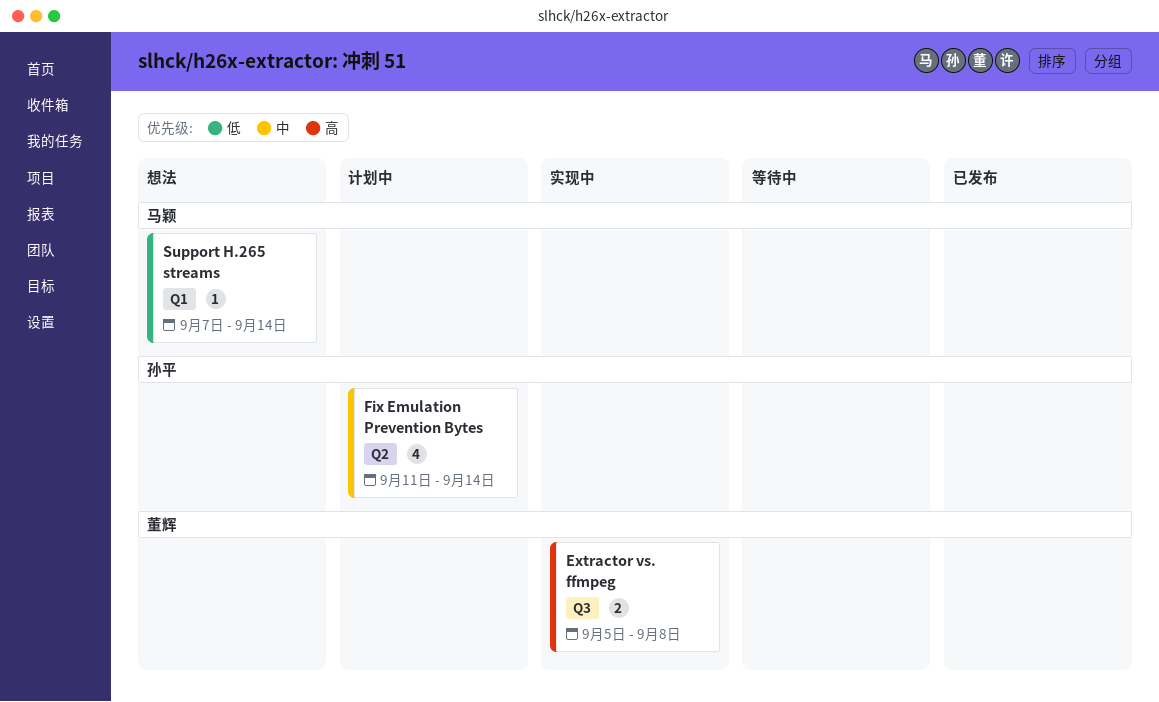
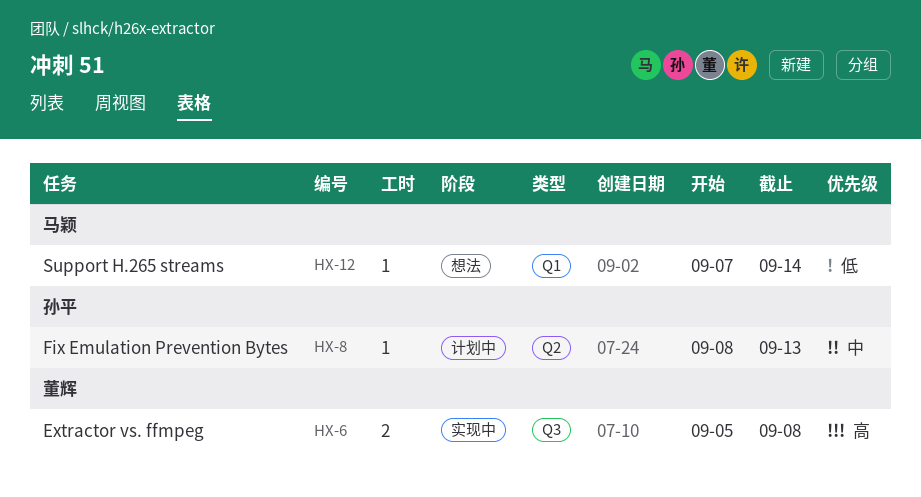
Fix Emulation Prevention Bytes, estimate: 4 -> 1
Fix Emulation Prevention Bytes, start: Sep 11 -> Sep 8
Fix Emulation Prevention Bytes, due: Sep 14 -> Sep 13

